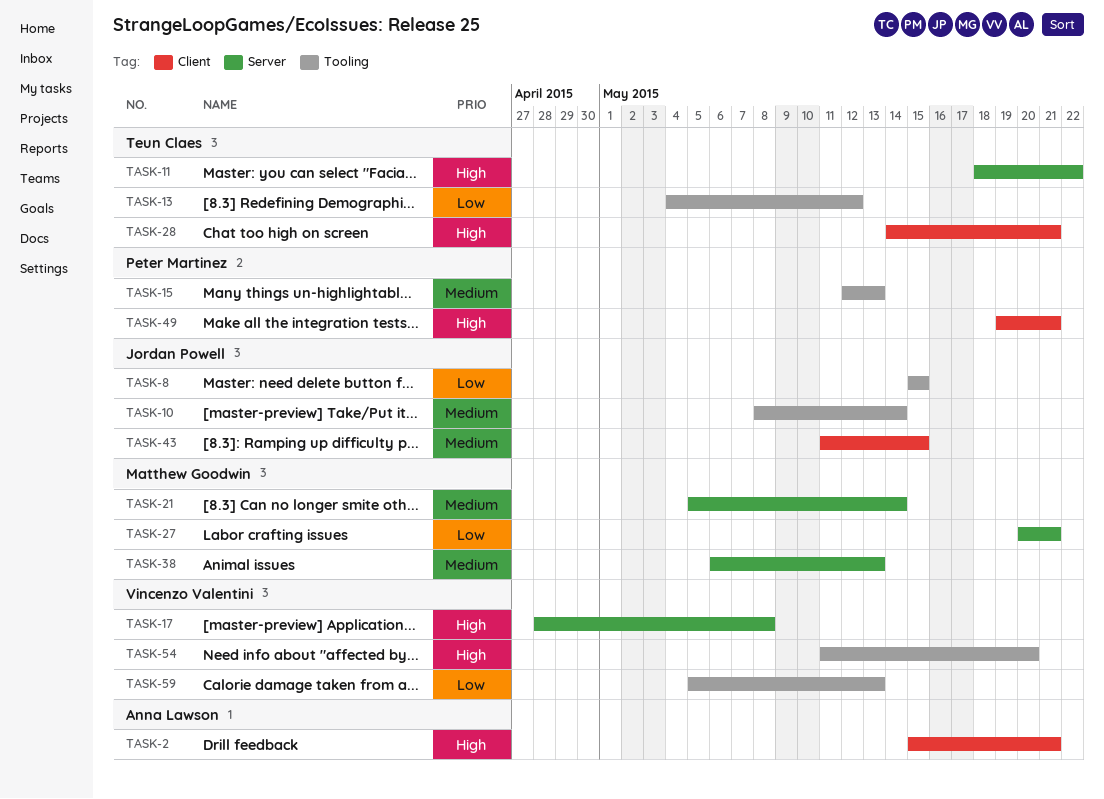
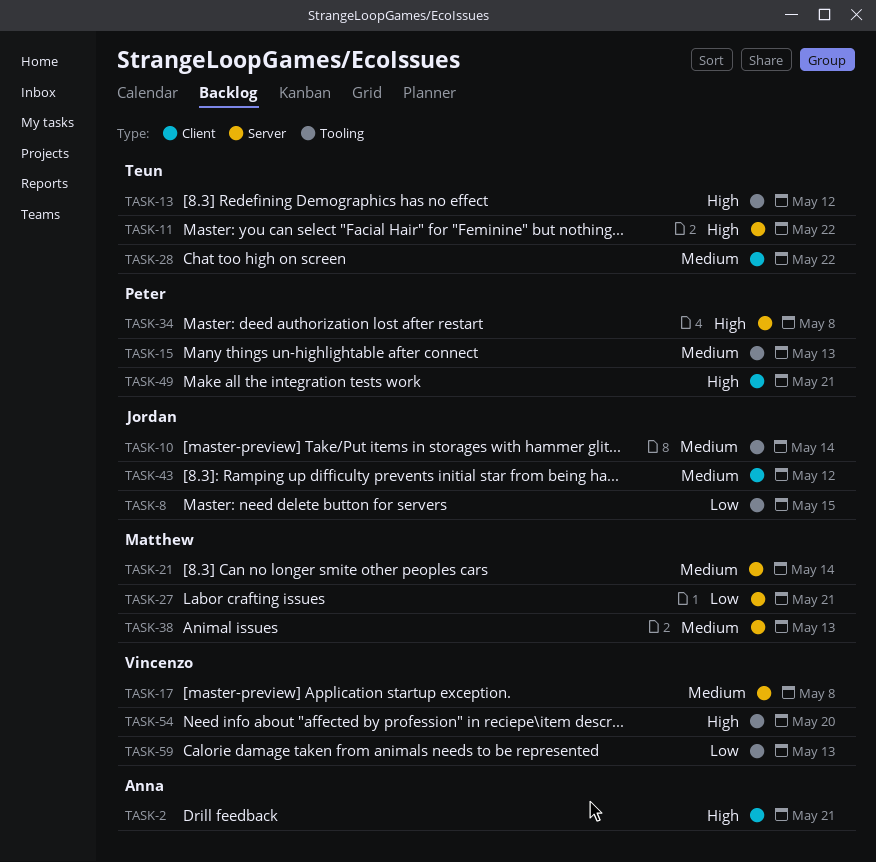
TASK-13, priority: Low -> High
TASK-17, priority: High -> Medium
TASK-28, priority: High -> Medium
TASK-28, due: May 21 -> May 22
TASK-34: none -> present
TASK-43, due: May 15 -> May 12

